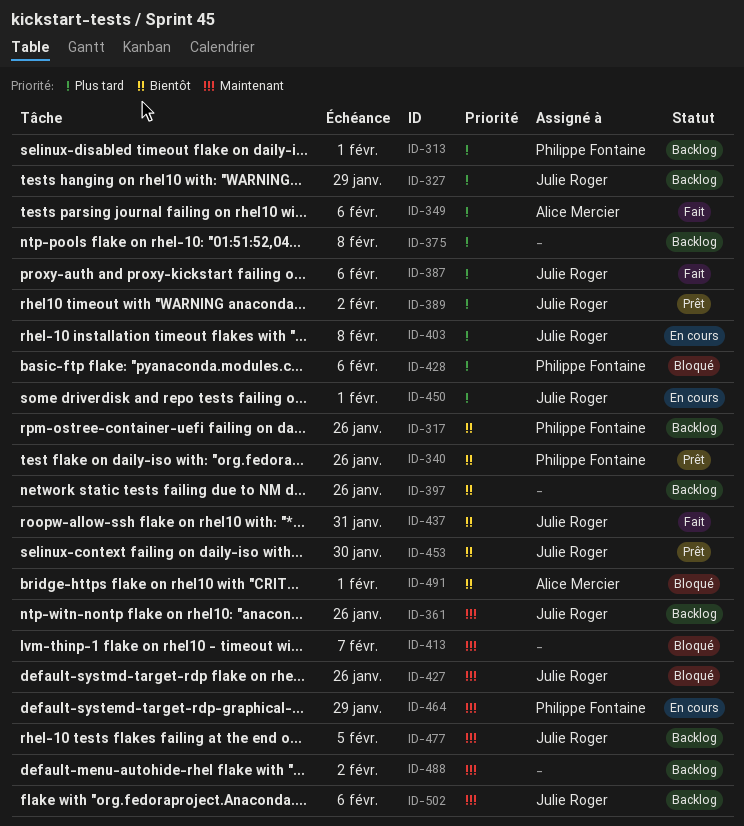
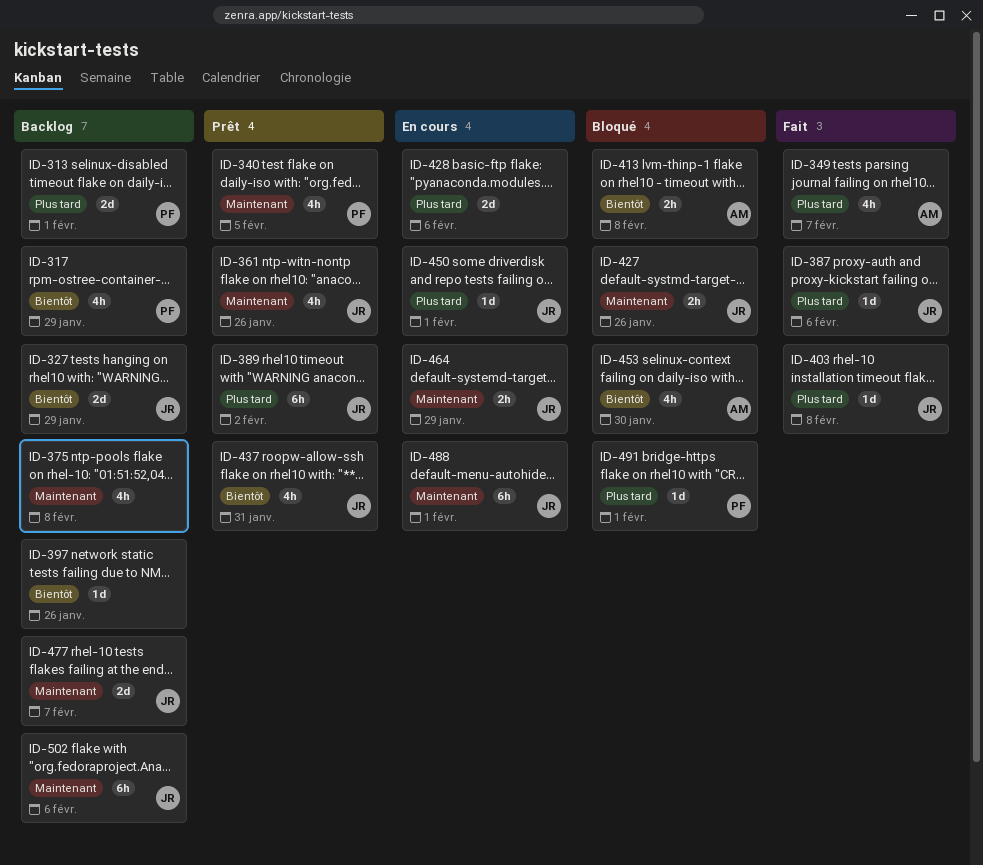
ID-317, due: Jan 26 -> Jan 29
ID-327, priority: Plus tard -> Bientôt
ID-340, priority: Bientôt -> Maintenant
ID-340, due: Jan 26 -> Feb 5
ID-349, due: Feb 6 -> Feb 7
ID-361, status: Backlog -> Prêt
ID-375, priority: Plus tard -> Maintenant
ID-403, status: En cours -> Fait
ID-413, owner: none -> Alice Mercier
ID-413, priority: Maintenant -> Bientôt
ID-413, due: Feb 7 -> Feb 8
ID-428, status: Bloqué -> En cours
ID-428, owner: Philippe Fontaine -> none
ID-437, status: Fait -> Prêt
ID-453, status: Prêt -> Bloqué
ID-453, owner: Julie Roger -> Alice Mercier
ID-464, owner: Philippe Fontaine -> Julie Roger
ID-477, due: Feb 5 -> Feb 7
ID-488, status: Backlog -> En cours
ID-488, owner: none -> Julie Roger
ID-488, due: Feb 2 -> Feb 1
ID-491, owner: Alice Mercier -> Philippe Fontaine
ID-491, priority: Bientôt -> Plus tard

